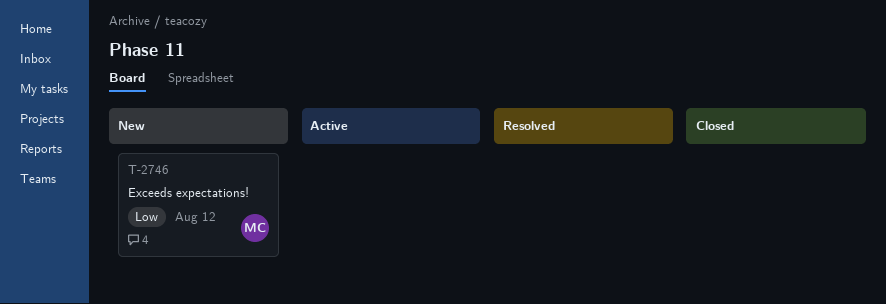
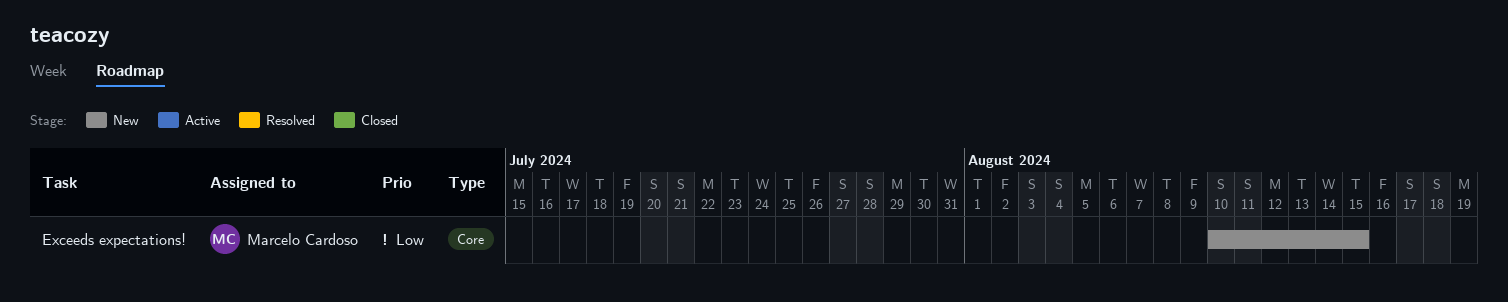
Exceeds expectations!, due: Aug 12 -> Aug 15

